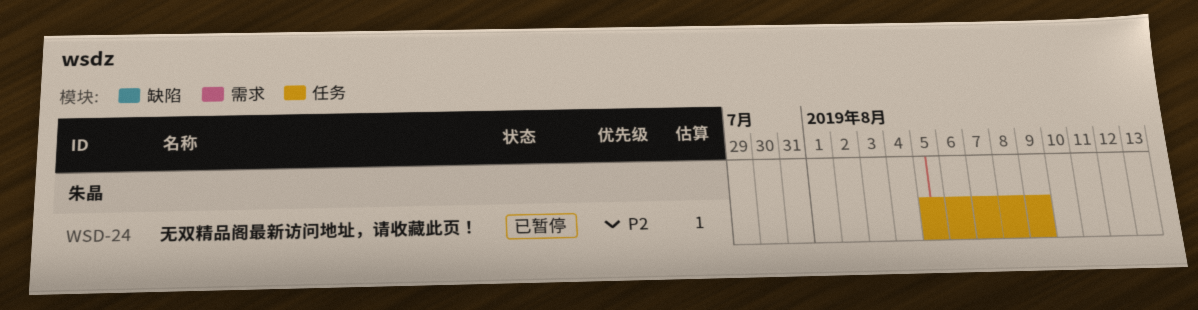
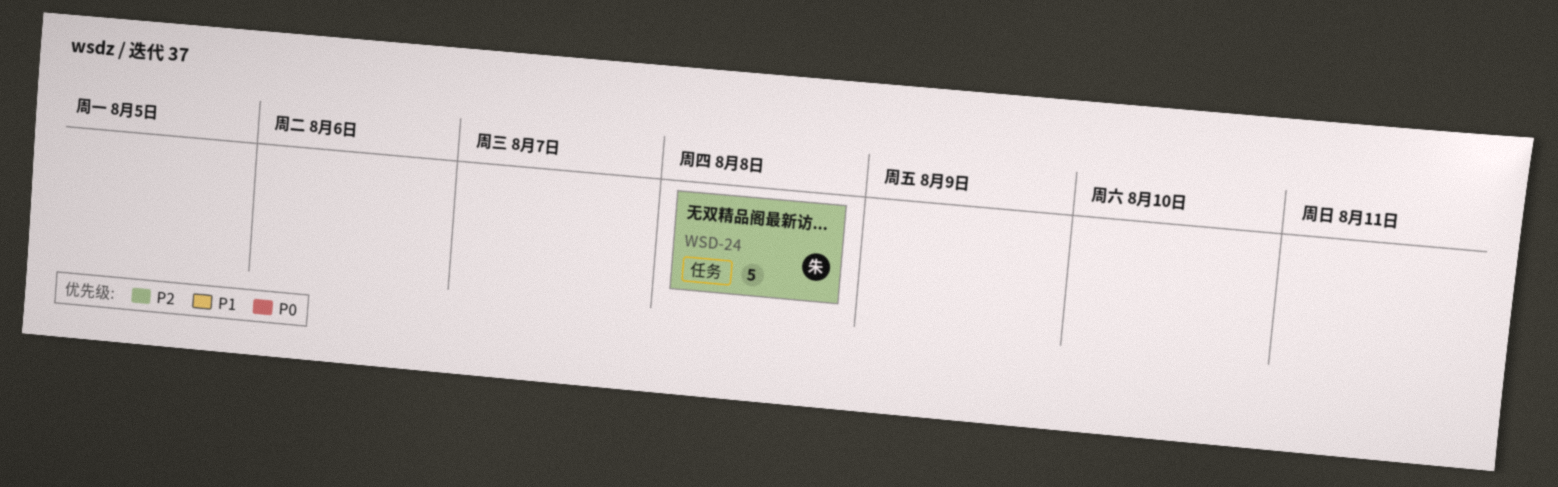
WSD-24, estimate: 1 -> 5
WSD-24, due: Aug 9 -> Aug 8

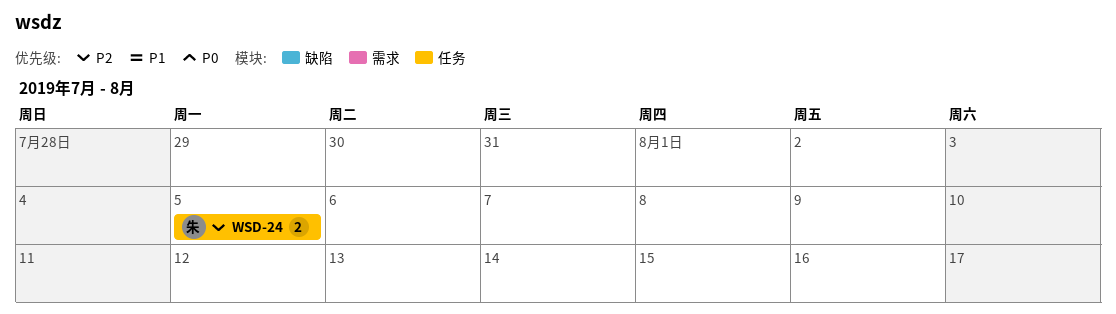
WSD-24, estimate: 5 -> 2
WSD-24, due: Aug 8 -> Aug 5

